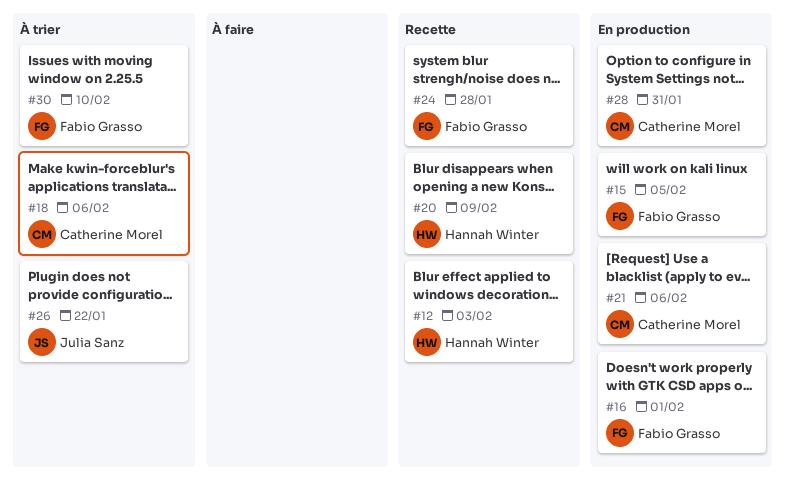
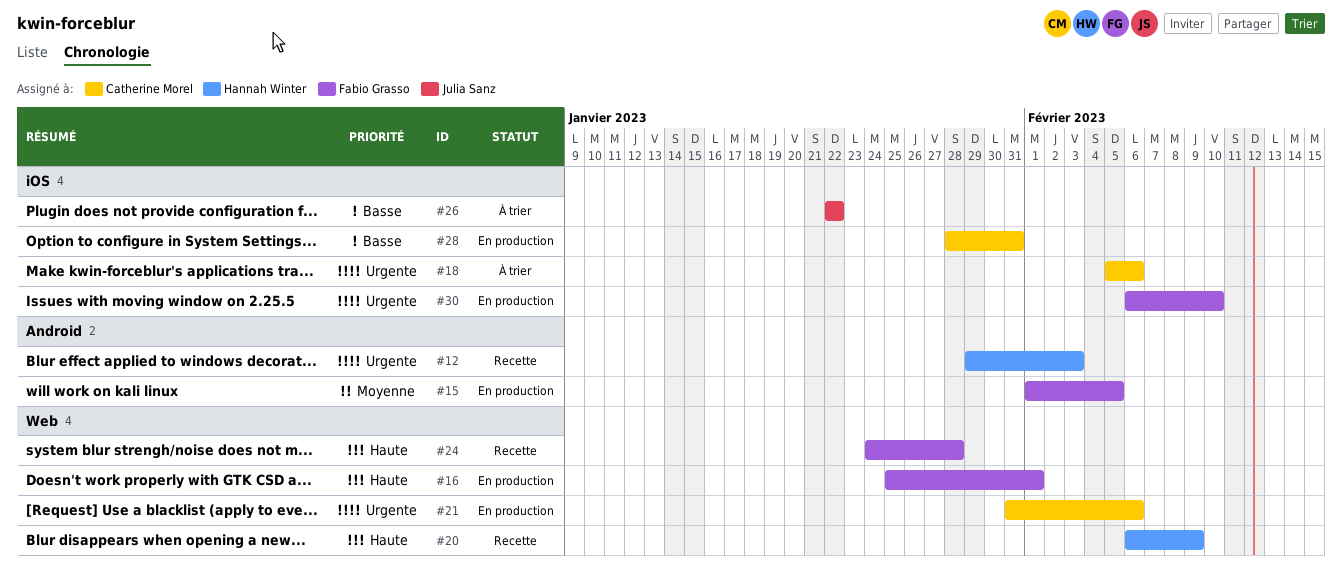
#30, status: À trier -> En production

